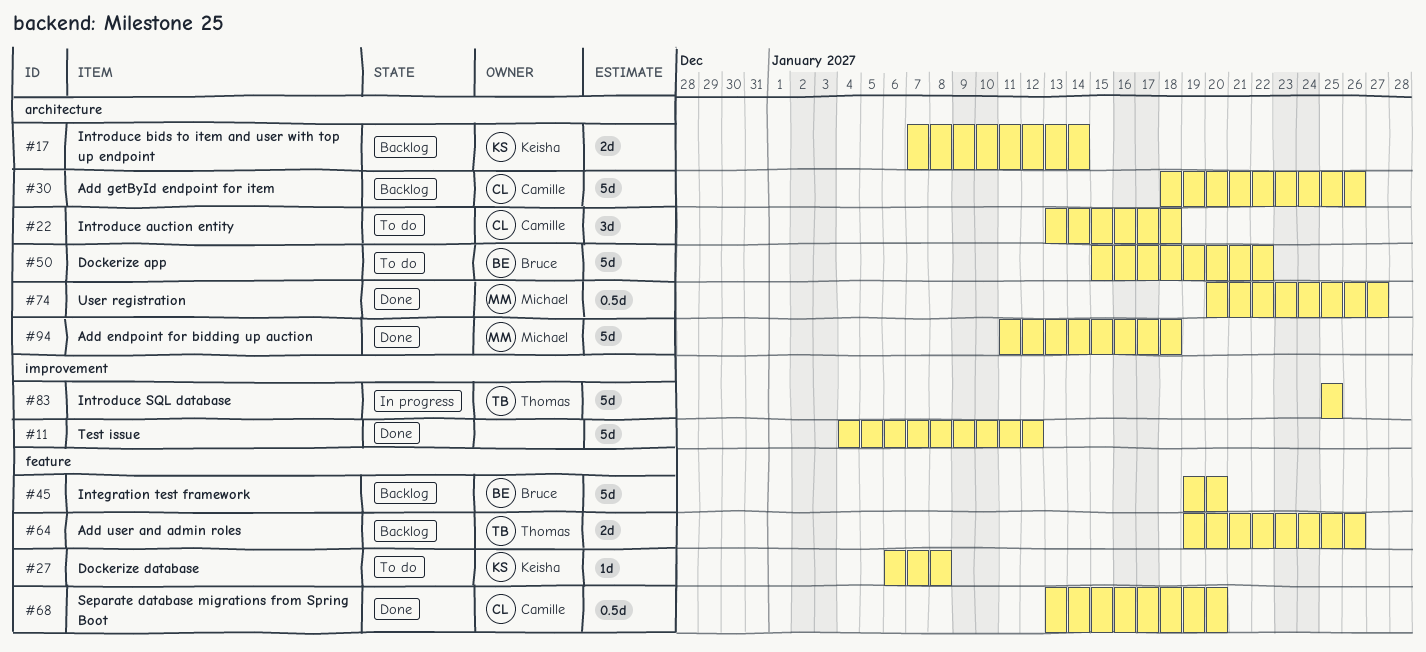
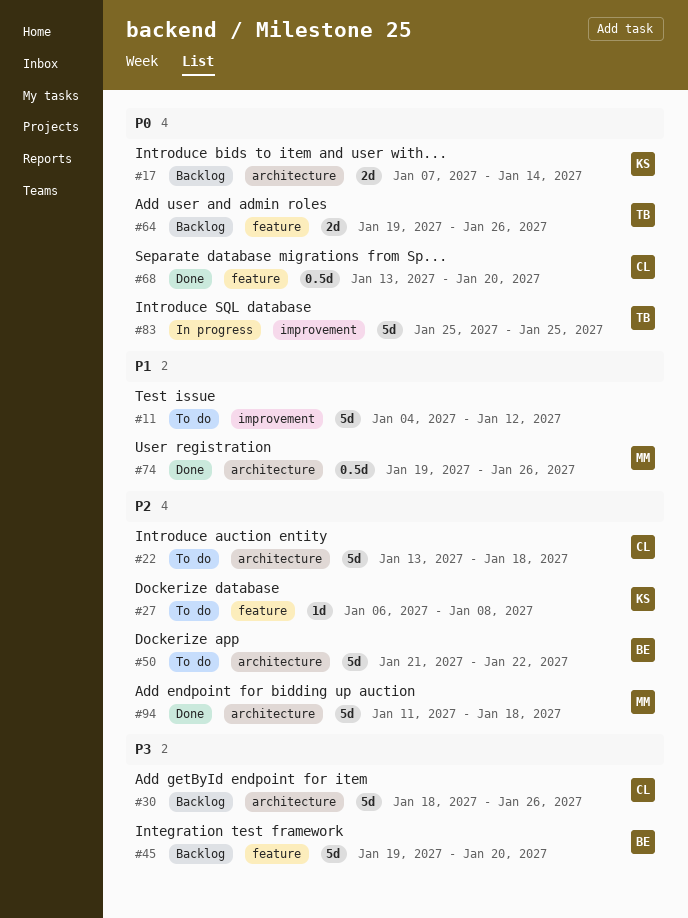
#11, status: Done -> To do
#22, estimate: 3d -> 5d
#50, start: Jan 15 -> Jan 21
#74, start: Jan 20 -> Jan 19
#74, due: Jan 27 -> Jan 26

